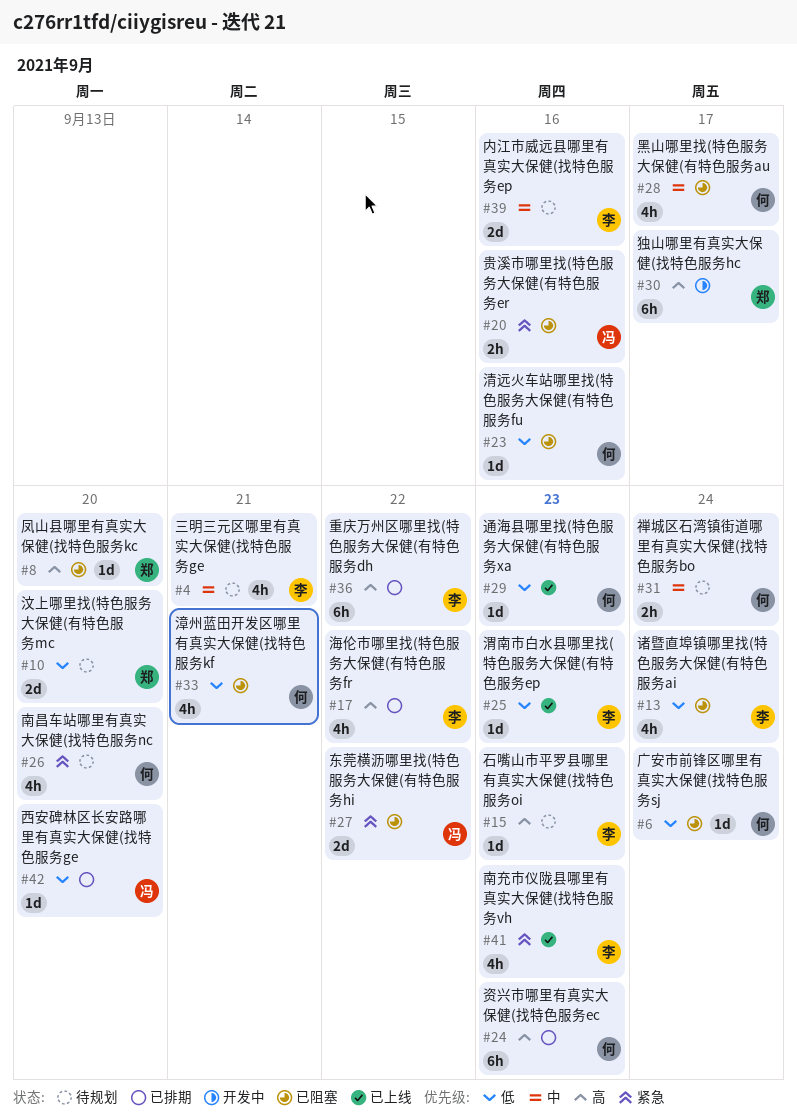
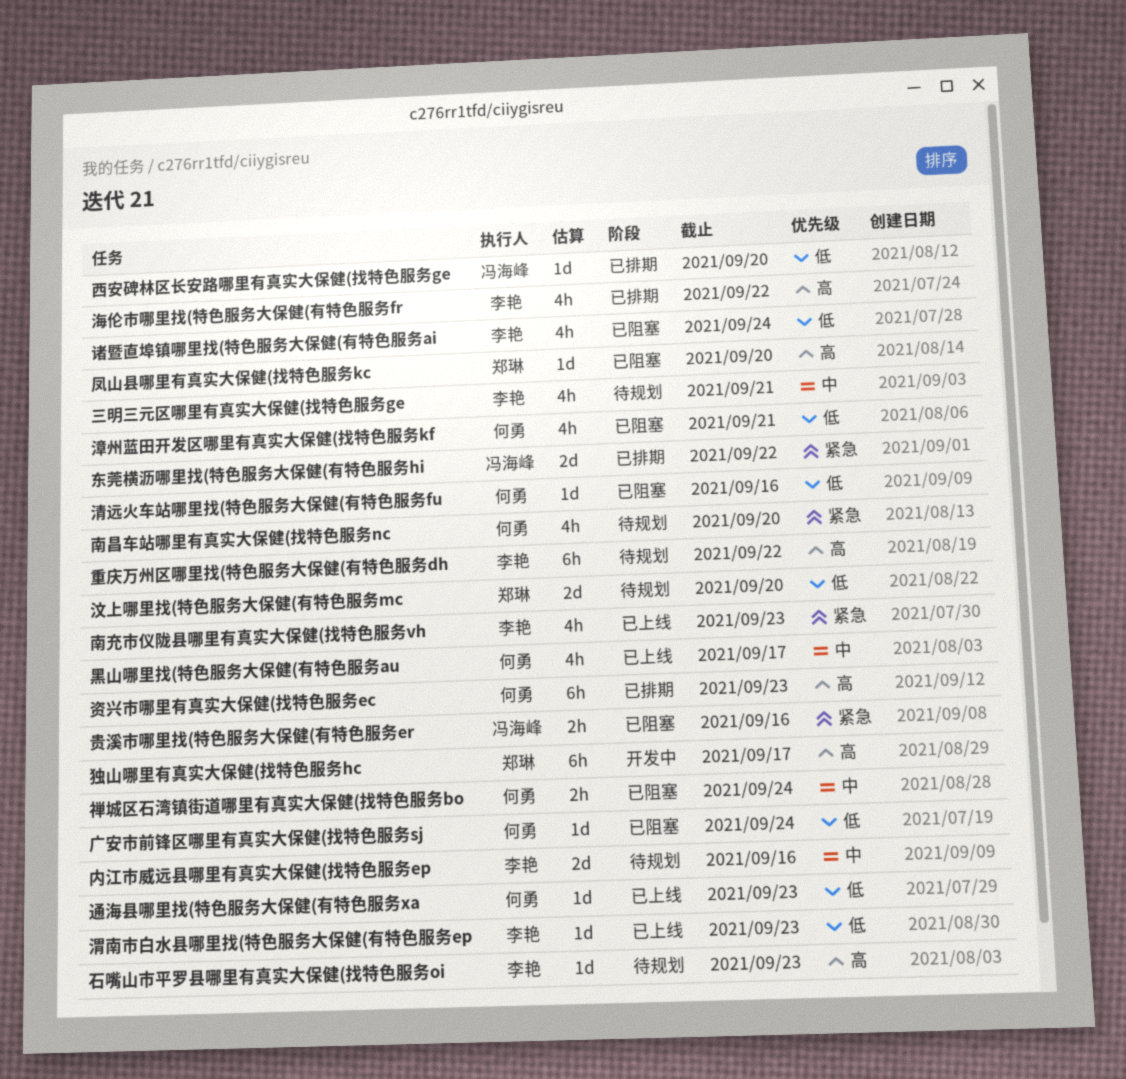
东莞横沥哪里找(特色服务大保健(有特色服务hi, status: 已阻塞 -> 已排期
禅城区石湾镇街道哪里有真实大保健(找特色服务bo, status: 待规划 -> 已阻塞
重庆万州区哪里找(特色服务大保健(有特色服务dh, status: 已排期 -> 待规划
黑山哪里找(特色服务大保健(有特色服务au, status: 已阻塞 -> 已上线

